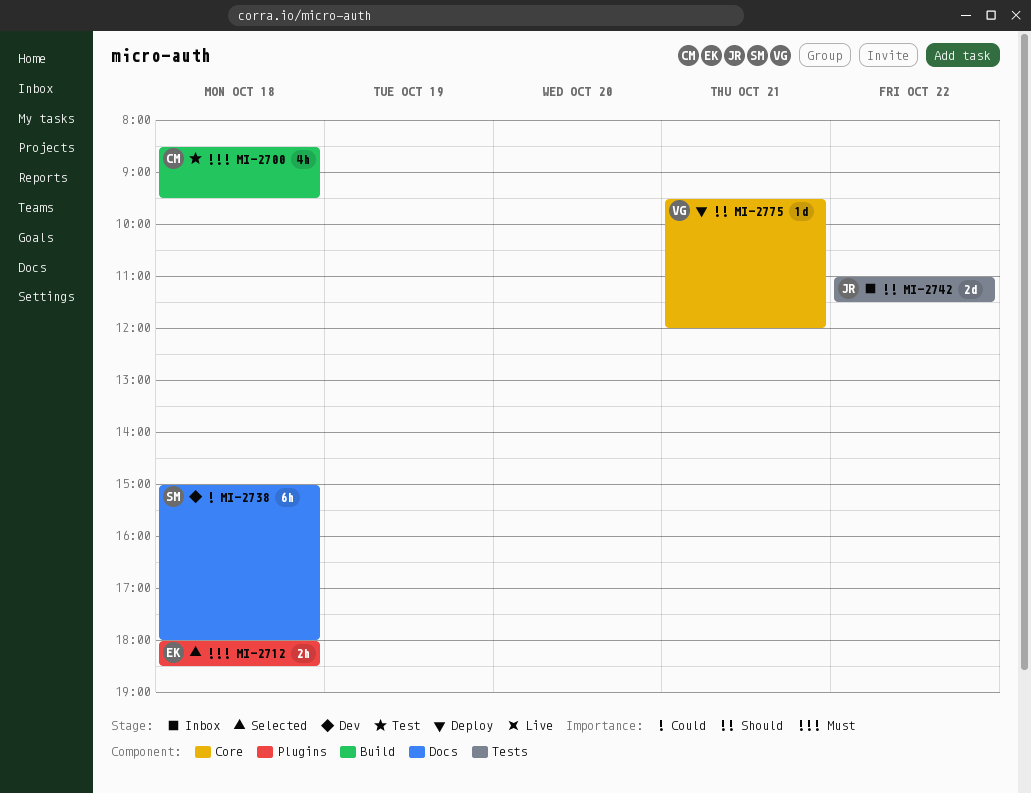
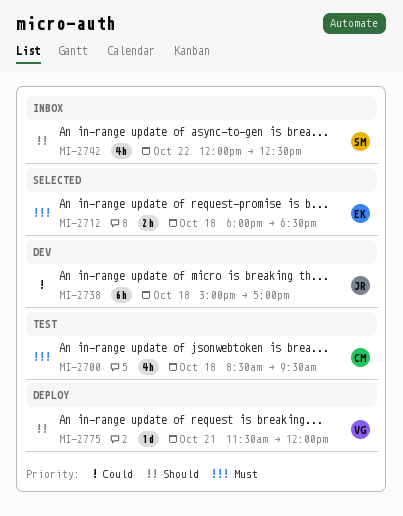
MI-2738, owner: SM -> JR
MI-2738, ends: 18:00 -> 17:00
MI-2742, owner: JR -> SM
MI-2742, estimate: 2d -> 4h
MI-2742, begins: 11:00 -> 12:00
MI-2742, ends: 11:30 -> 12:30
MI-2775, begins: 09:30 -> 11:30

